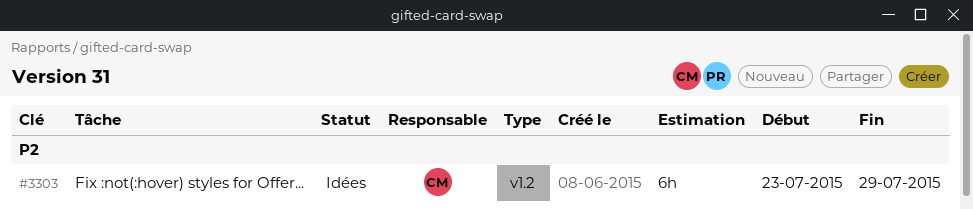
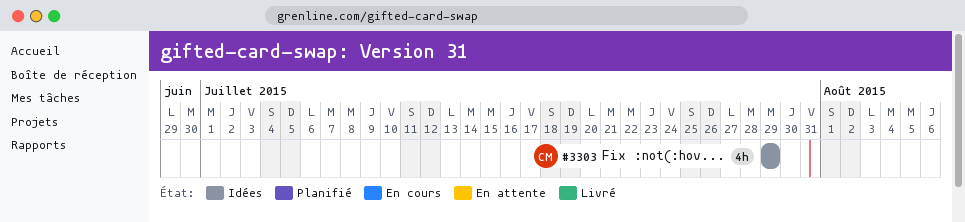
#3303, estimate: 6h -> 4h
#3303, start: Jul 23 -> Jul 29

